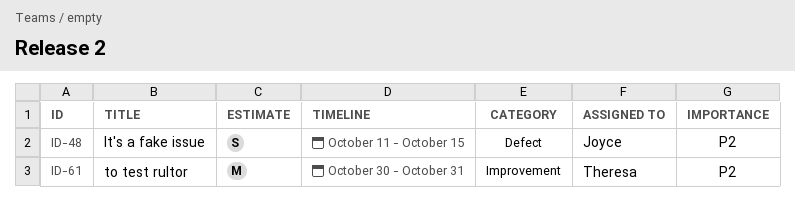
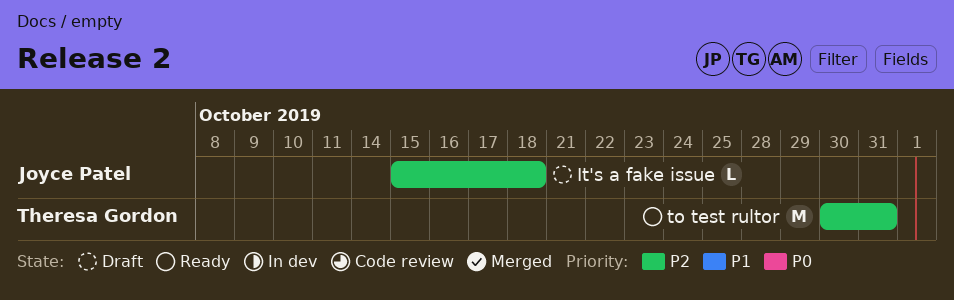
It's a fake issue, estimate: S -> L
It's a fake issue, start: Oct 11 -> Oct 15
It's a fake issue, due: Oct 15 -> Oct 18

